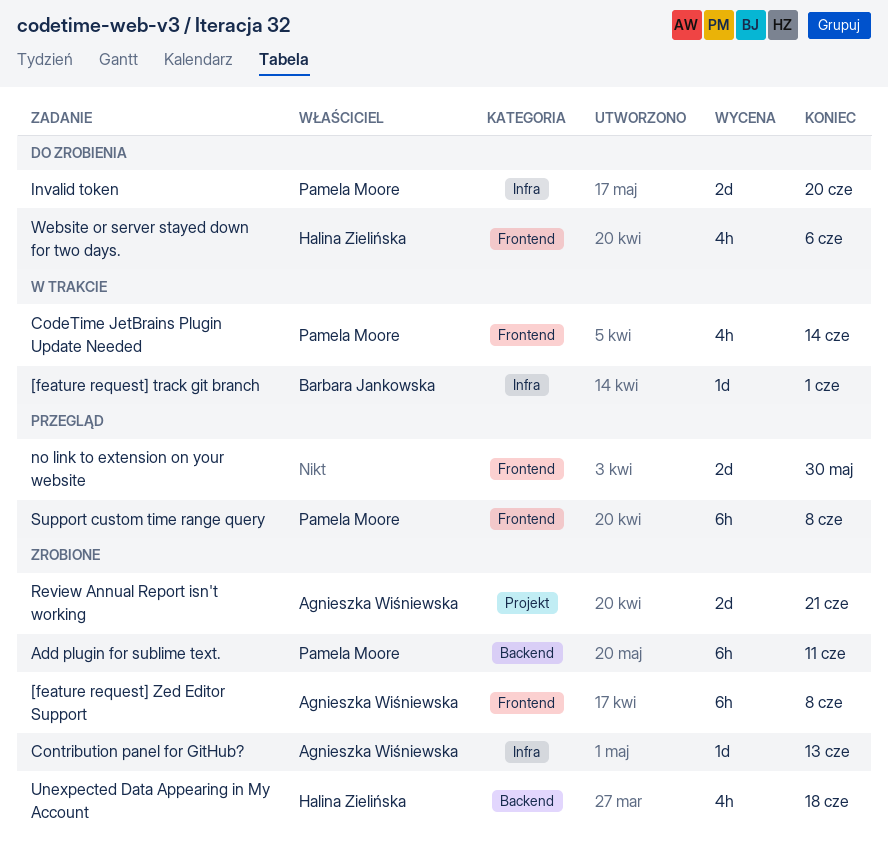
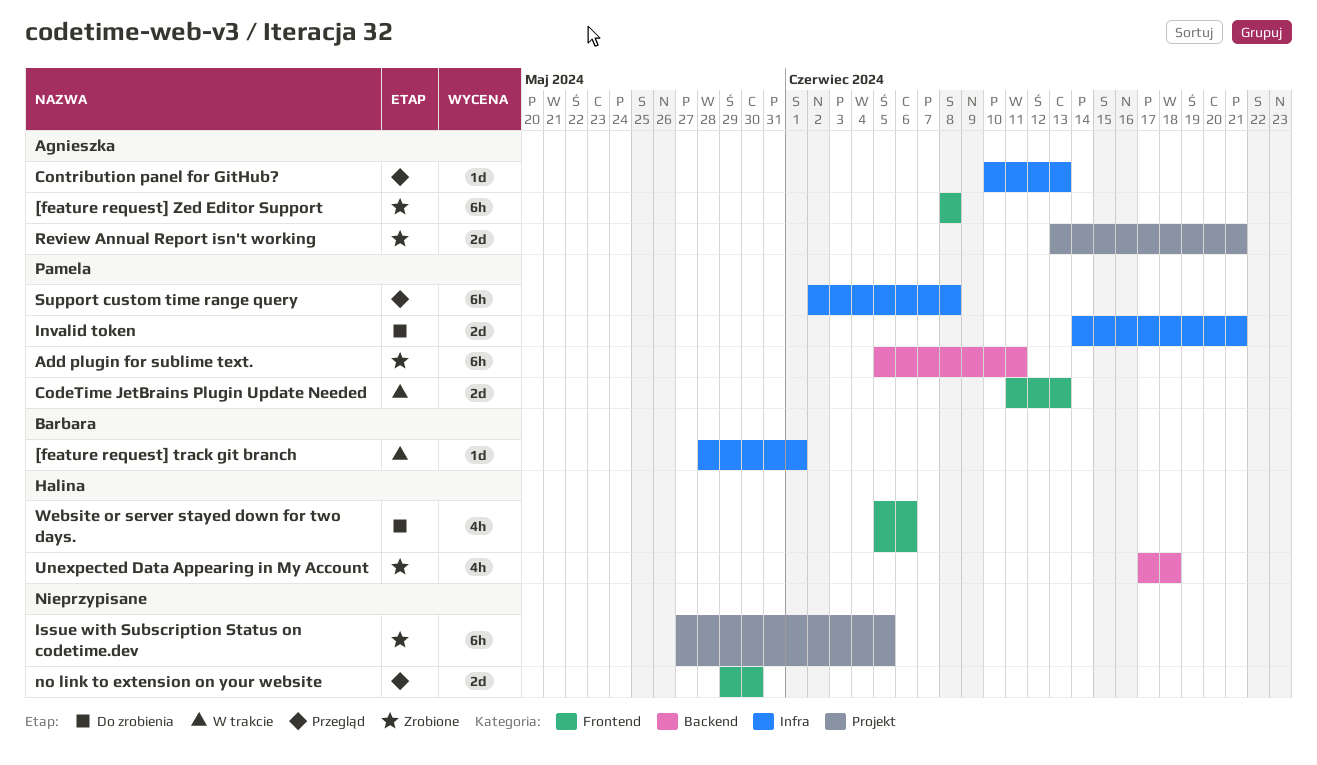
CodeTime JetBrains Plugin Update Needed, estimate: 4h -> 2d
CodeTime JetBrains Plugin Update Needed, due: Jun 14 -> Jun 13
Contribution panel for GitHub?, status: Zrobione -> Przegląd
Invalid token, due: Jun 20 -> Jun 21
Issue with Subscription Status on codetime.dev: none -> present
Support custom time range query, label: Frontend -> Infra

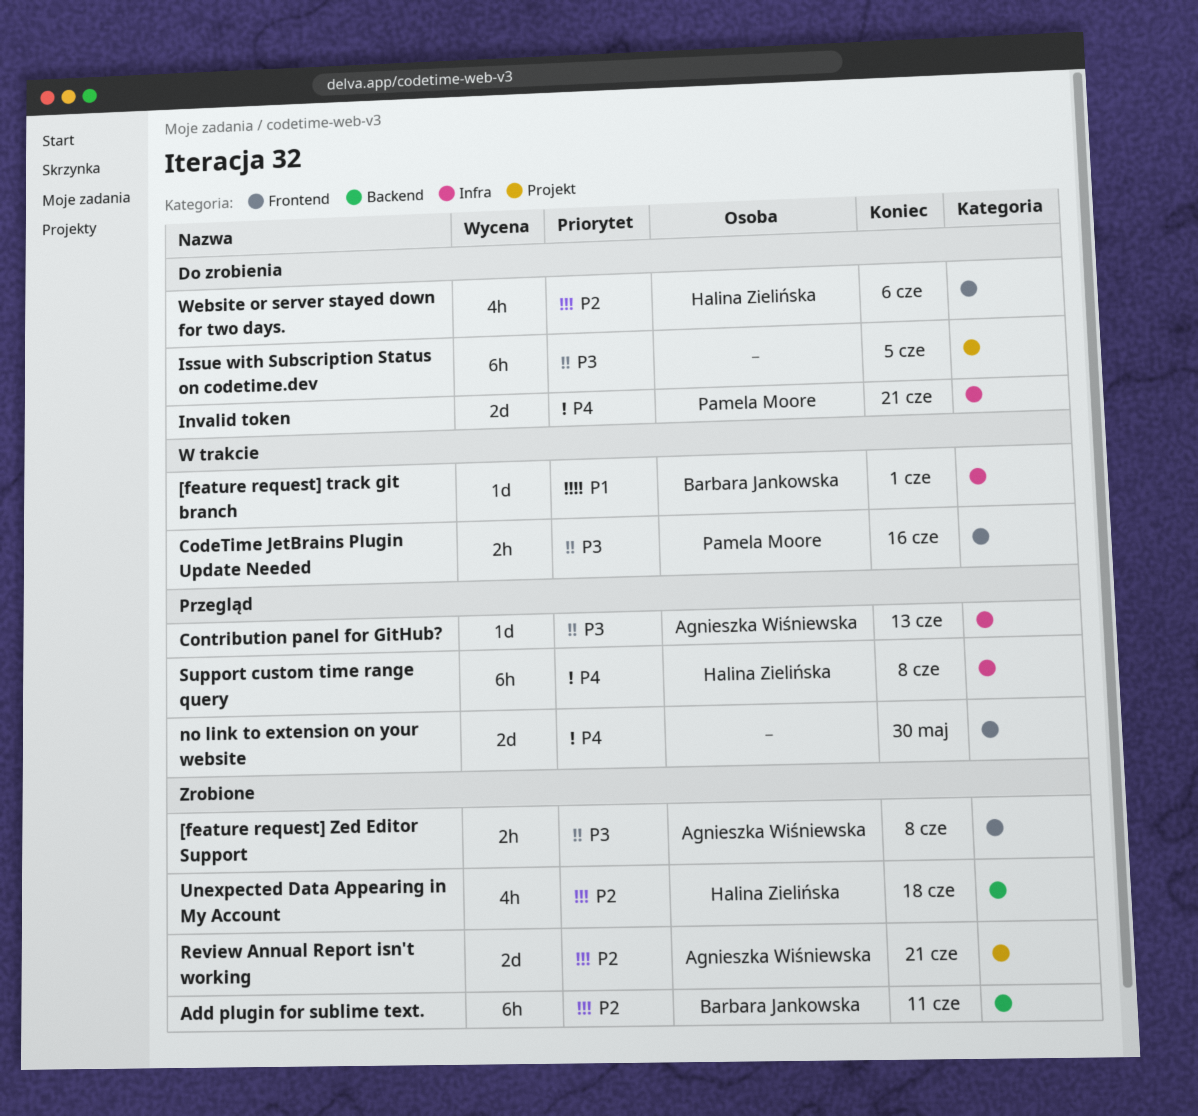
[feature request] Zed Editor Support, estimate: 6h -> 2h
Add plugin for sublime text., owner: Pamela Moore -> Barbara Jankowska
CodeTime JetBrains Plugin Update Needed, estimate: 2d -> 2h
CodeTime JetBrains Plugin Update Needed, due: Jun 13 -> Jun 16
Issue with Subscription Status on codetime.dev, status: Zrobione -> Do zrobienia
Support custom time range query, owner: Pamela Moore -> Halina Zielińska

